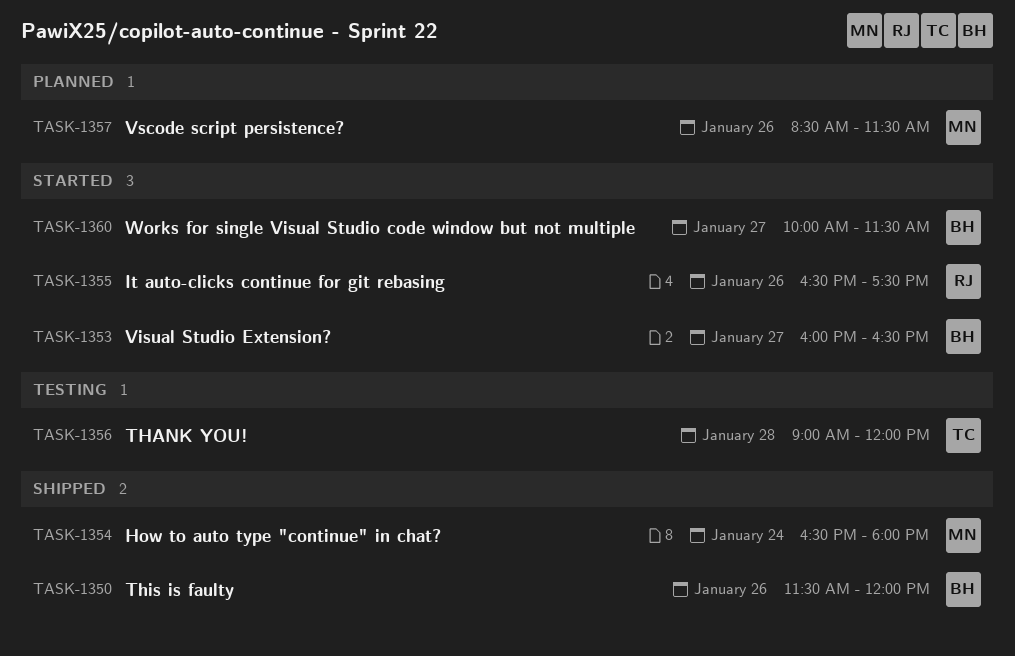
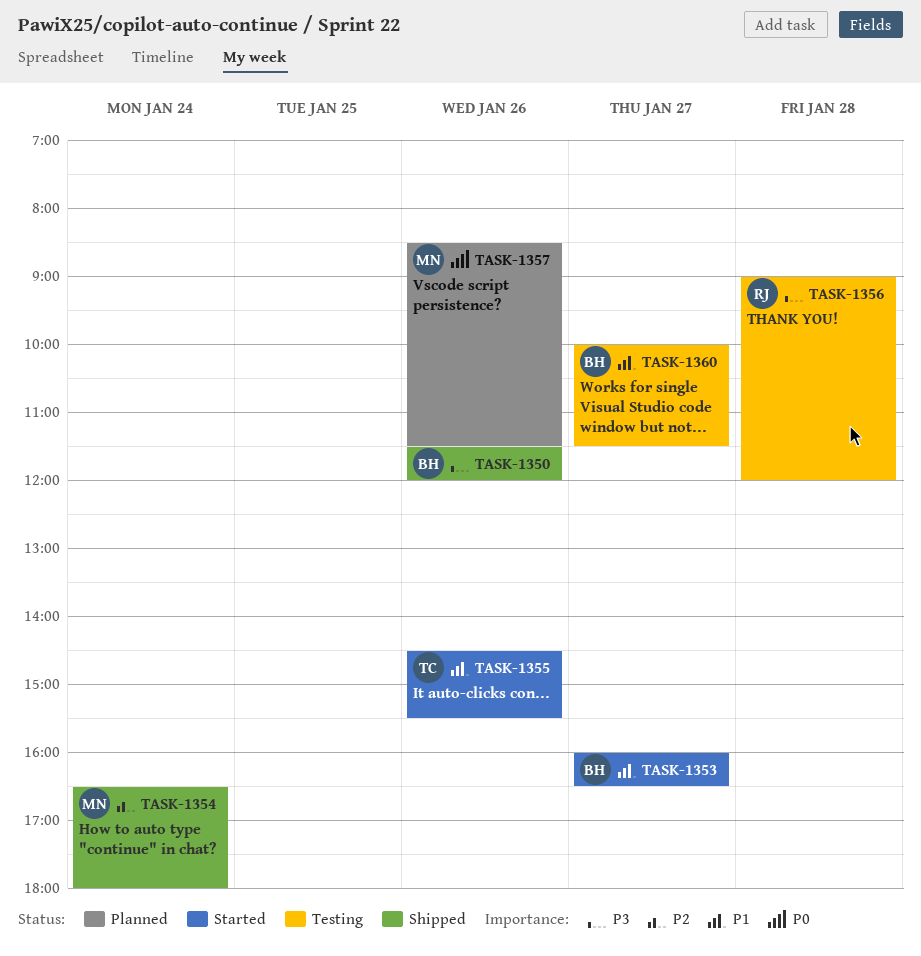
TASK-1355, owner: RJ -> TC
TASK-1355, begins: 16:30 -> 14:30
TASK-1355, ends: 17:30 -> 15:30
TASK-1356, owner: TC -> RJ
TASK-1360, status: Started -> Testing

